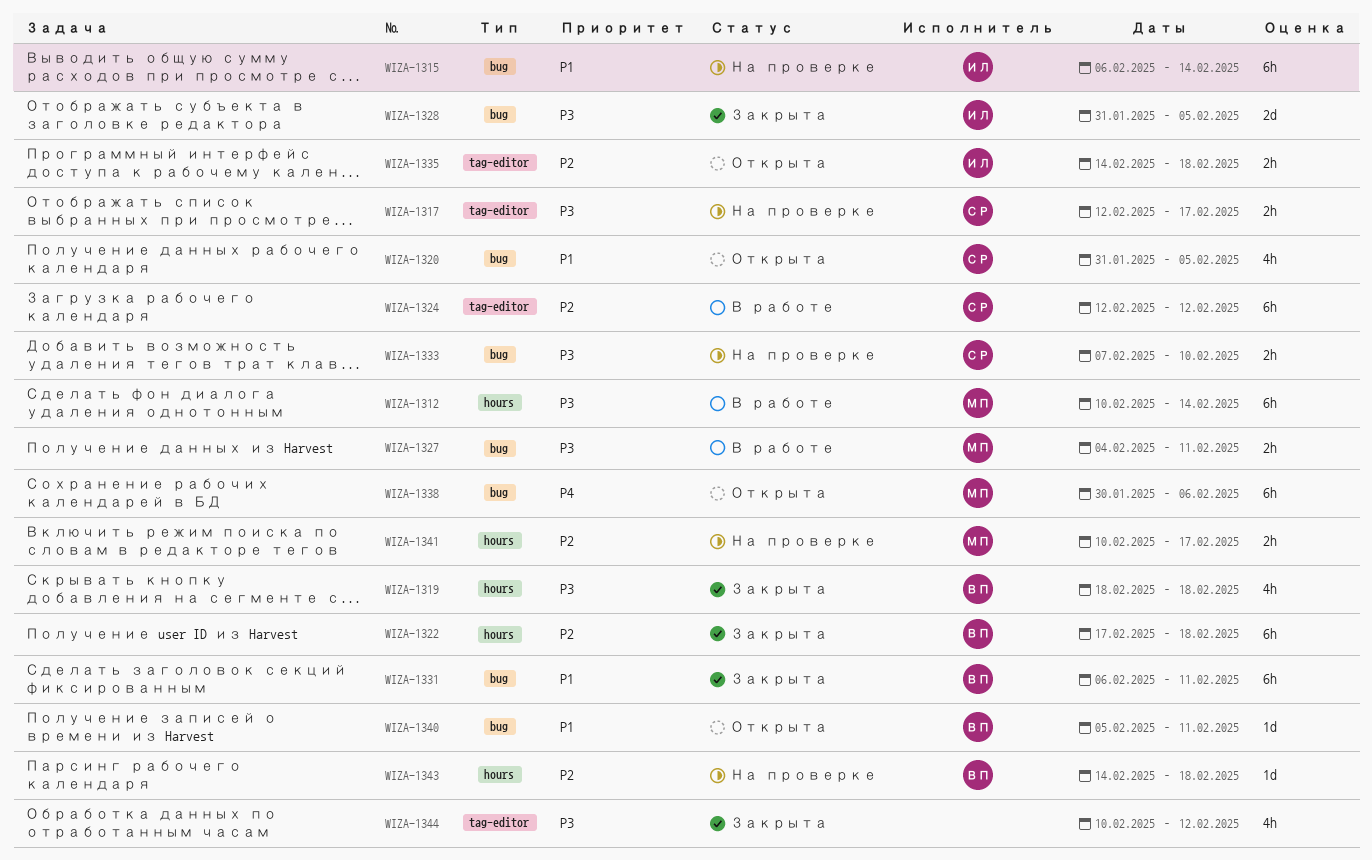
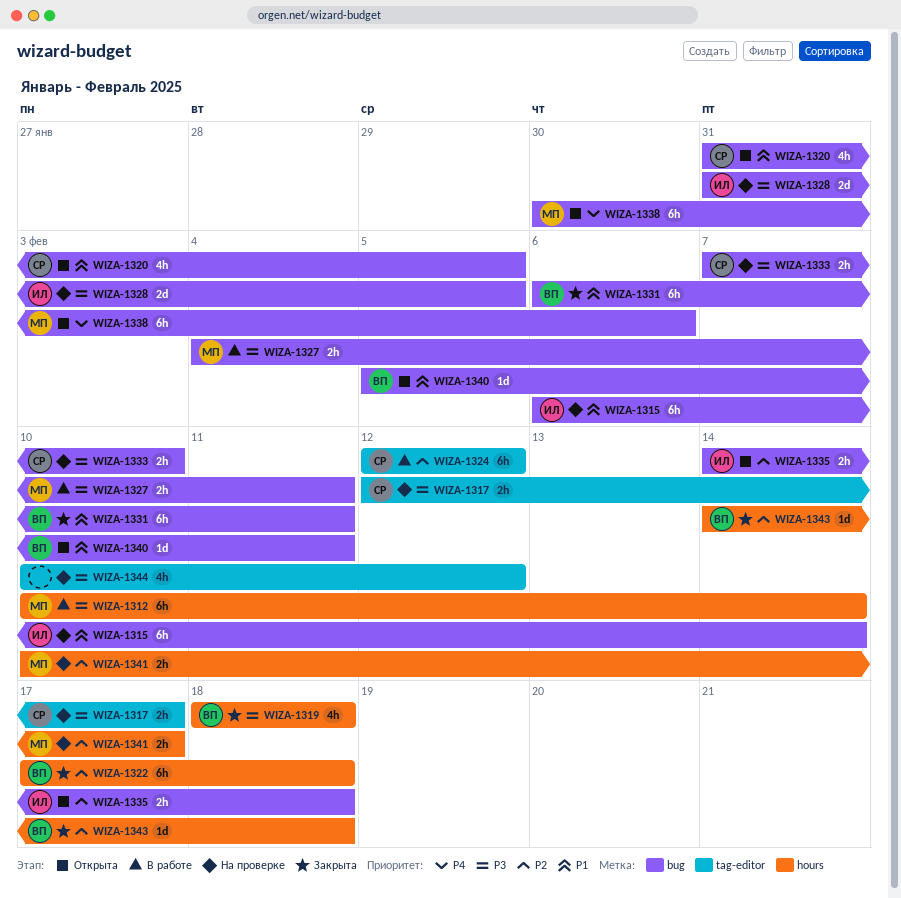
WIZA-1328, status: Закрыта -> На проверке
WIZA-1335, label: tag-editor -> bug
WIZA-1343, status: На проверке -> Закрыта
WIZA-1344, status: Закрыта -> На проверке

